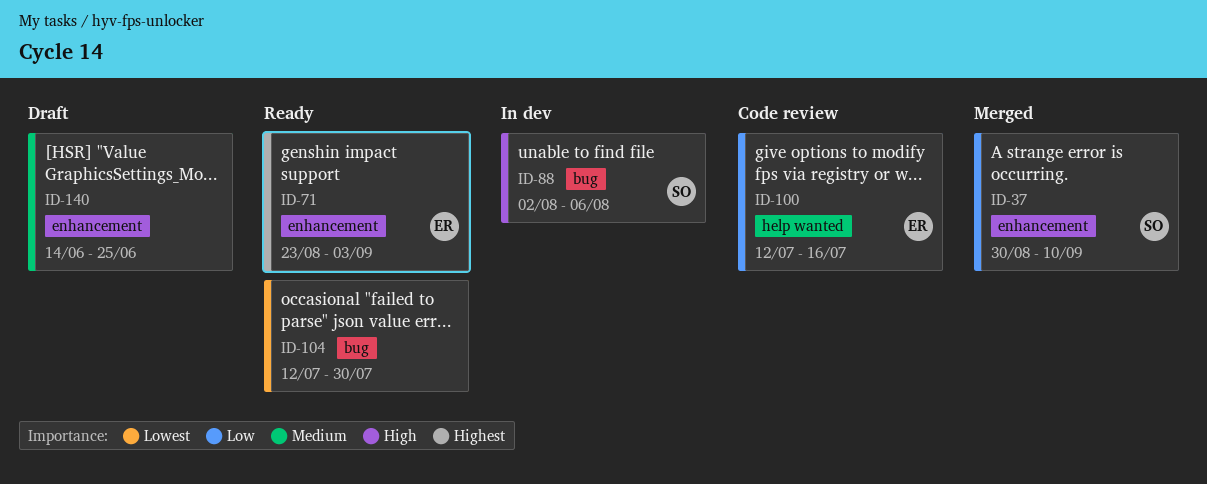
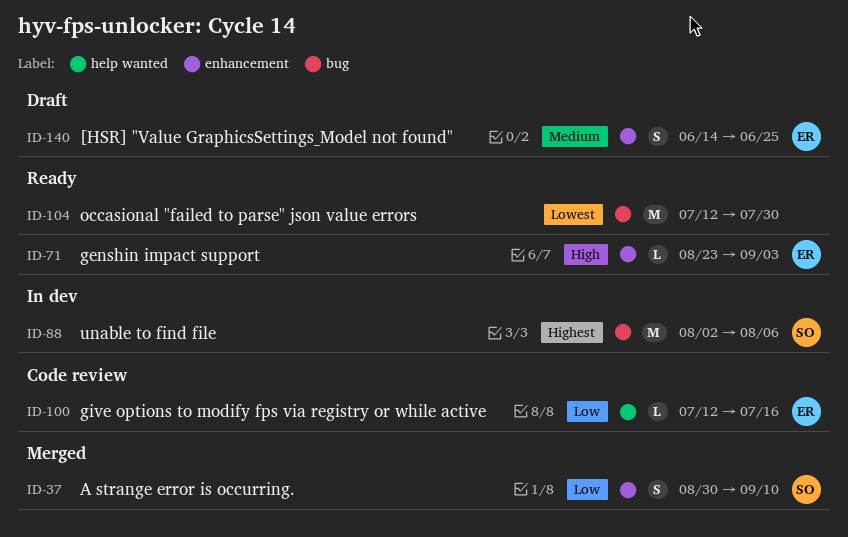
ID-71, priority: Highest -> High
ID-88, priority: High -> Highest
ID-140, owner: none -> ER

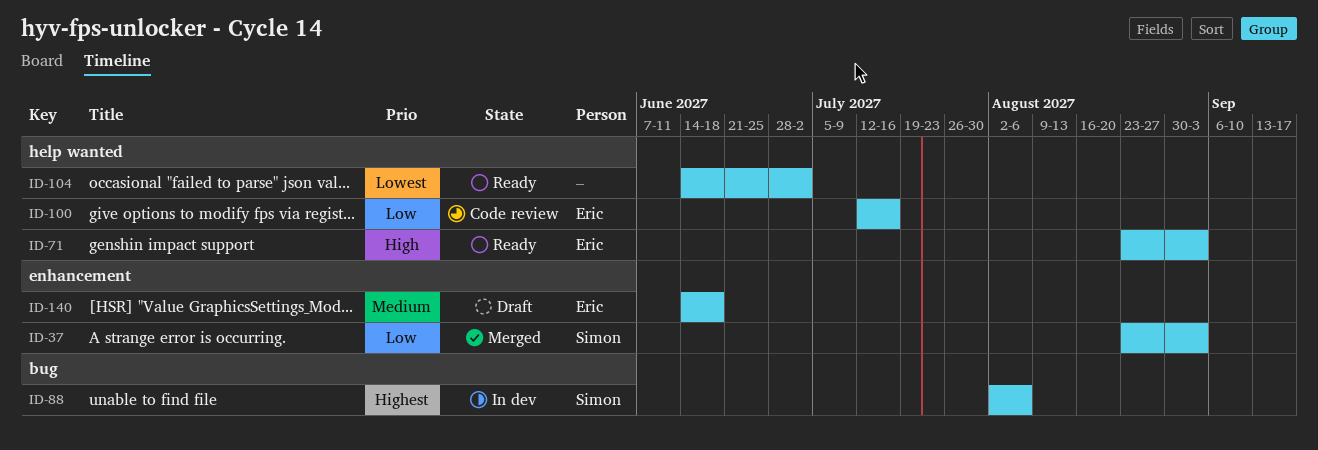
ID-37, start: Aug 30 -> Aug 23
ID-37, due: Sep 10 -> Sep 3
ID-71, label: enhancement -> help wanted
ID-104, label: bug -> help wanted
ID-104, start: Jul 12 -> Jun 14
ID-104, due: Jul 30 -> Jul 2
ID-140, due: Jun 25 -> Jun 18

